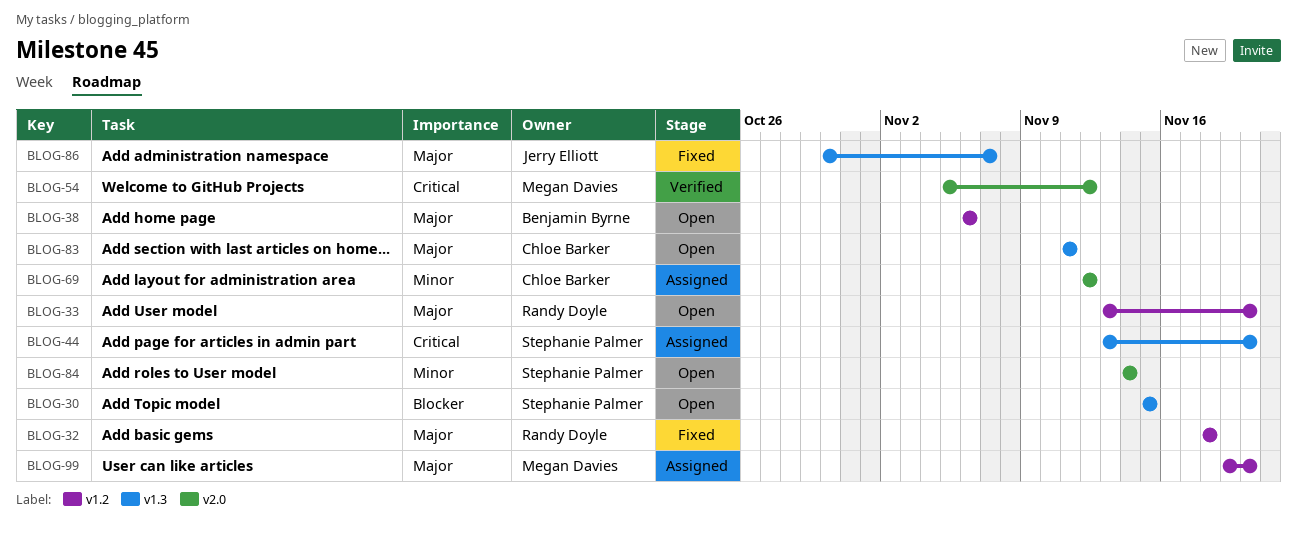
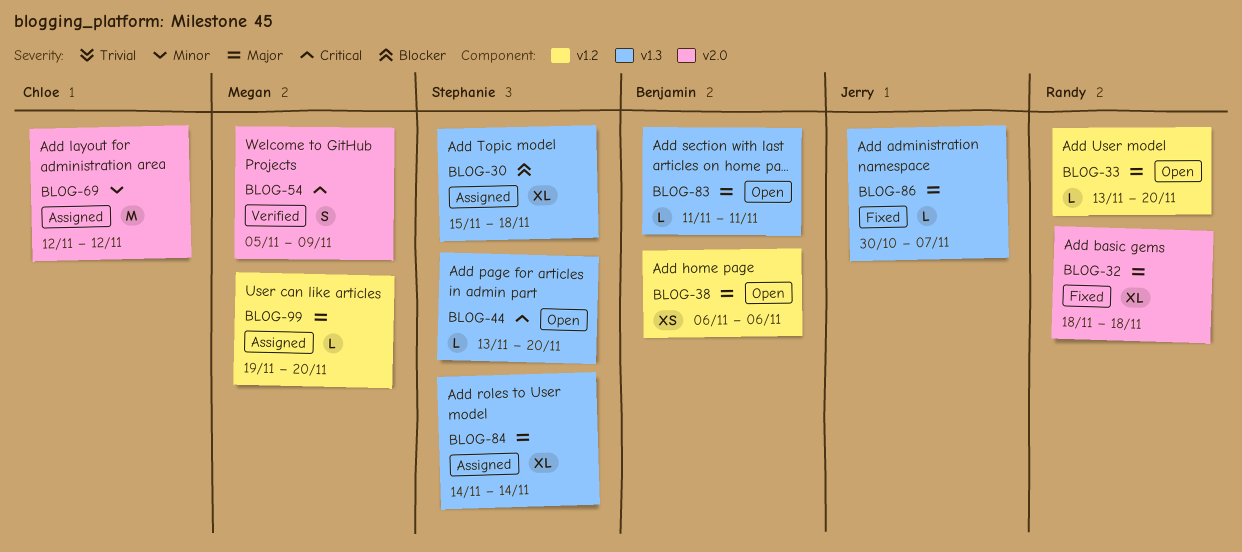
BLOG-30, status: Open -> Assigned
BLOG-30, due: Nov 15 -> Nov 18
BLOG-32, label: v1.2 -> v2.0
BLOG-44, status: Assigned -> Open
BLOG-54, due: Nov 12 -> Nov 9
BLOG-83, owner: Chloe Barker -> Benjamin Byrne
BLOG-84, status: Open -> Assigned
BLOG-84, priority: Minor -> Major
BLOG-84, label: v2.0 -> v1.3

